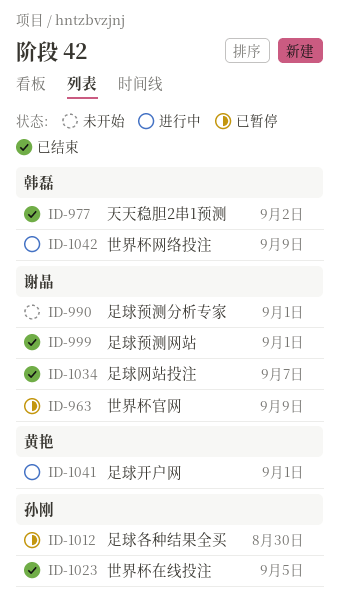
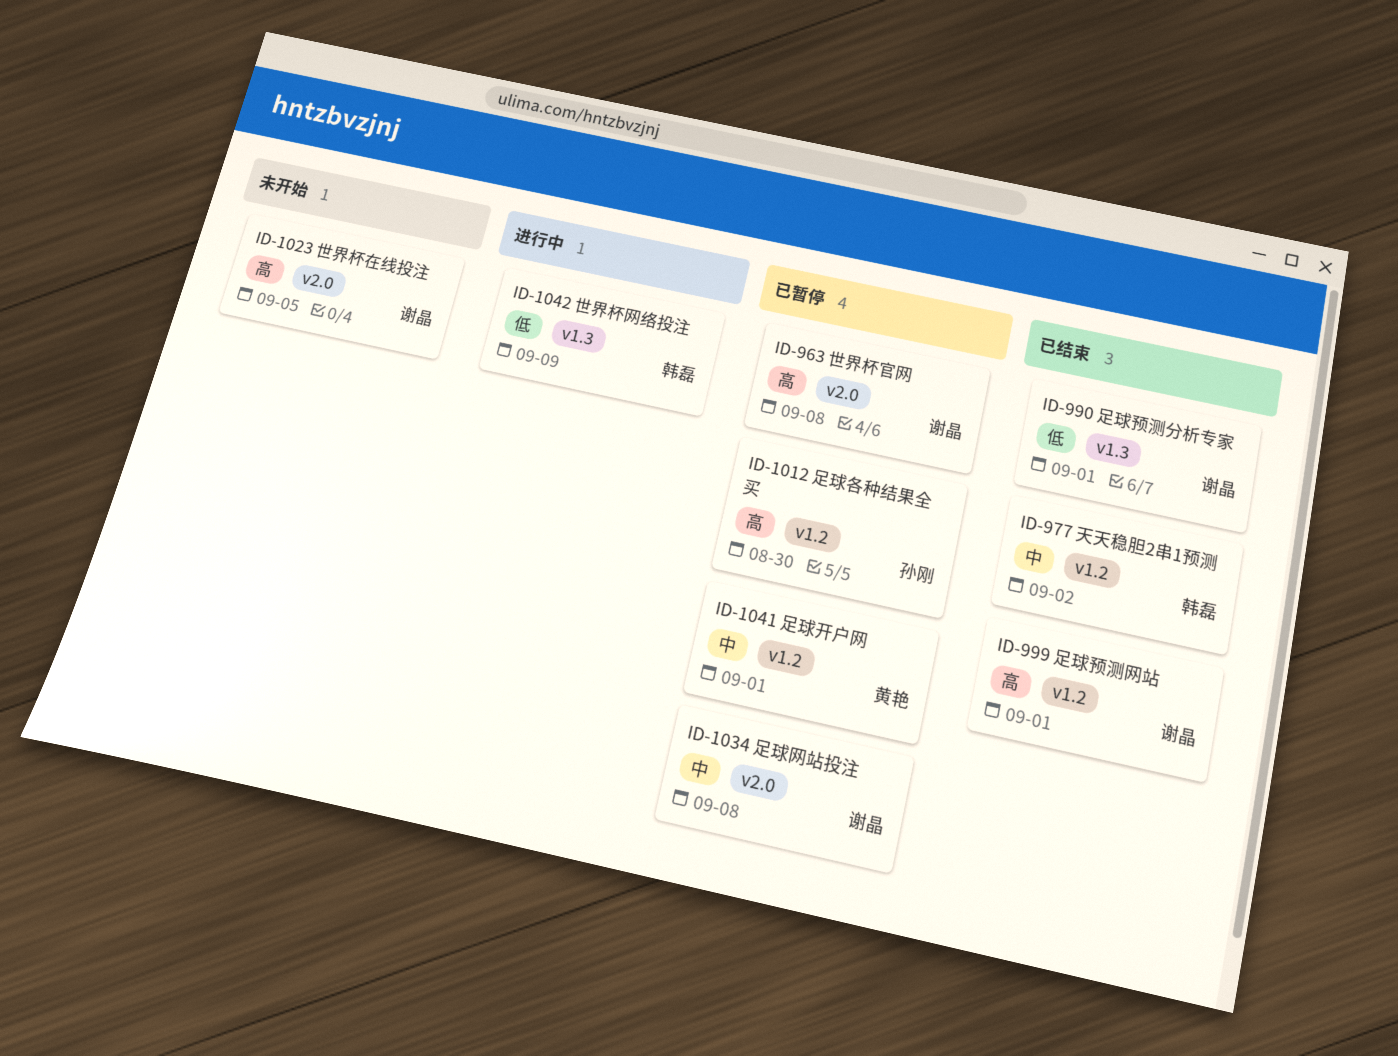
ID-963, due: Sep 9 -> Sep 8
ID-990, status: 未开始 -> 已结束
ID-1023, status: 已结束 -> 未开始
ID-1023, owner: 孙刚 -> 谢晶
ID-1034, status: 已结束 -> 已暂停
ID-1034, due: Sep 7 -> Sep 8
ID-1041, status: 进行中 -> 已暂停

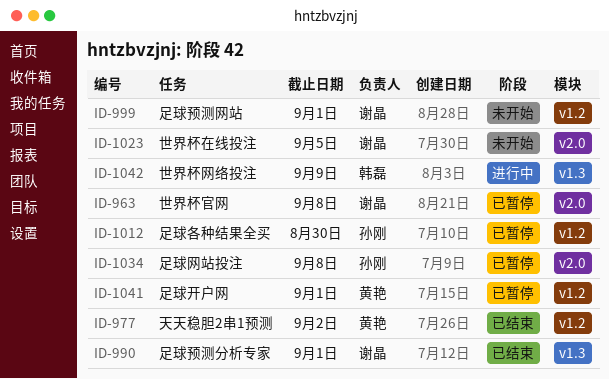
ID-977, owner: 韩磊 -> 黄艳
ID-999, status: 已结束 -> 未开始
ID-1034, owner: 谢晶 -> 孙刚

